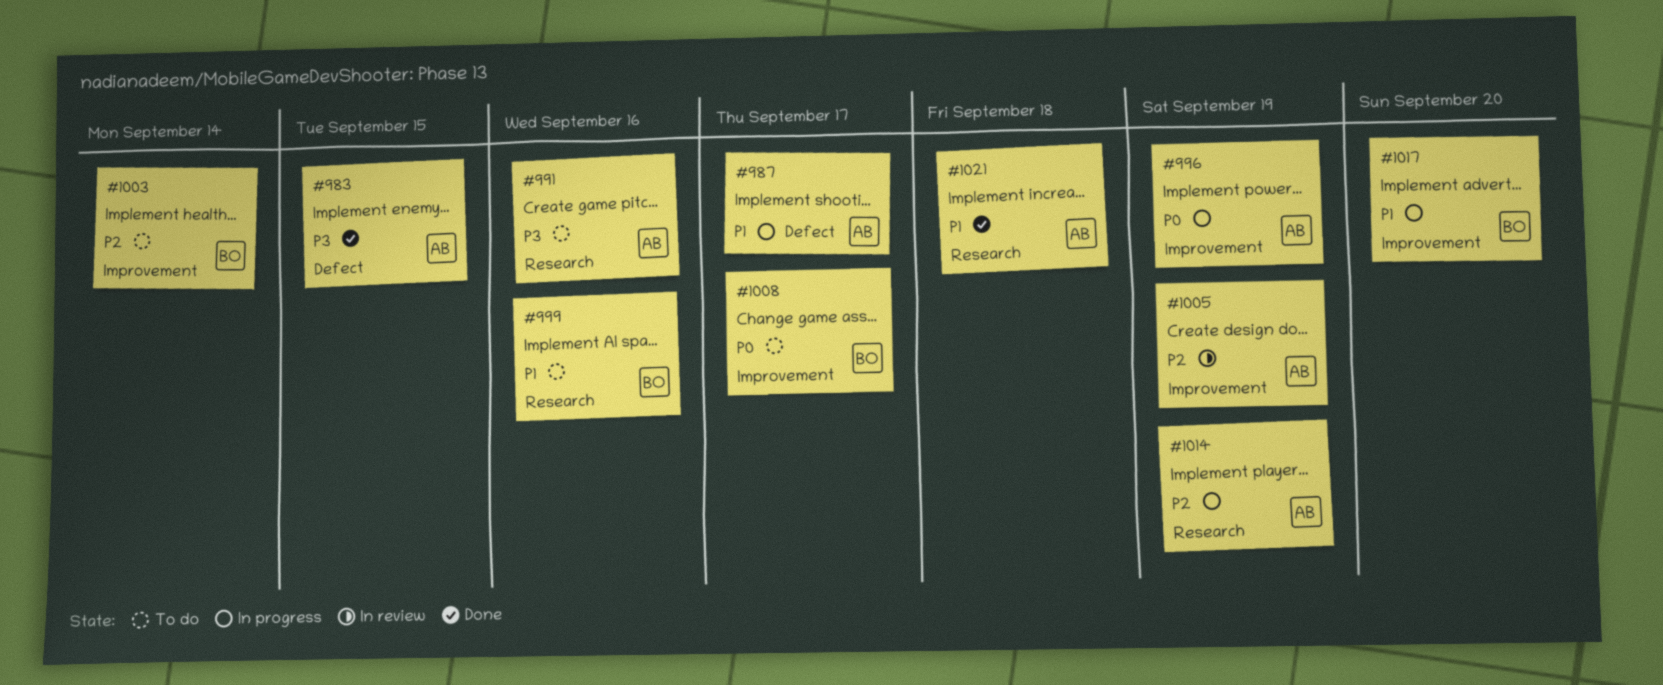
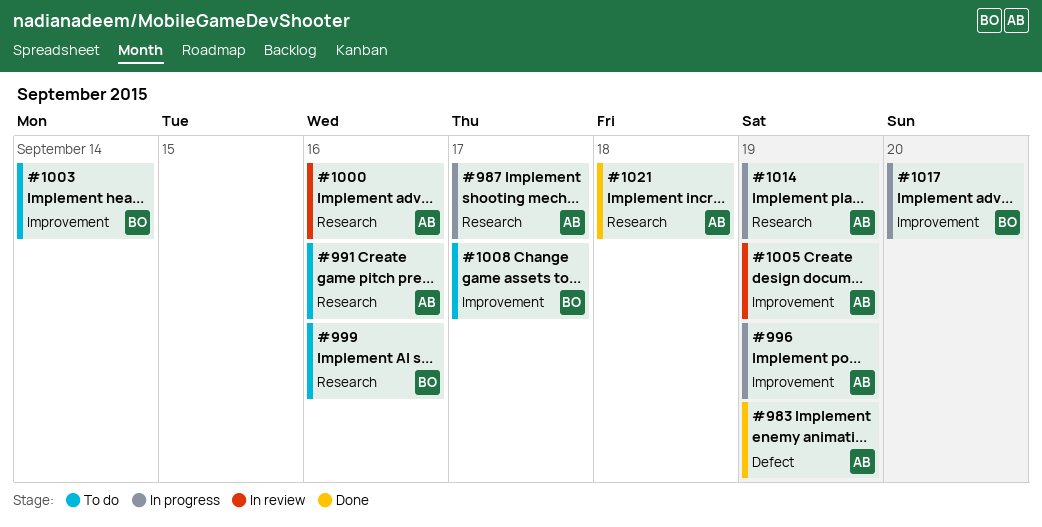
#983, due: Sep 15 -> Sep 19
#987, label: Defect -> Research
#1000: none -> present

